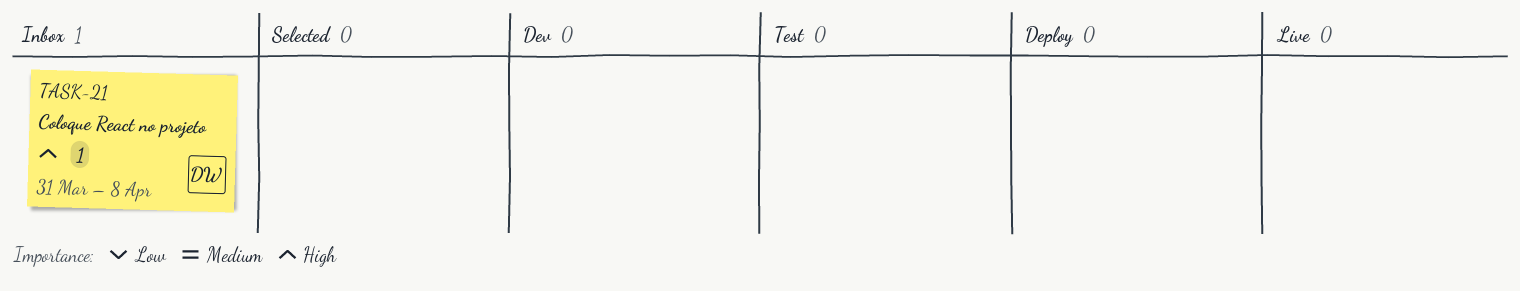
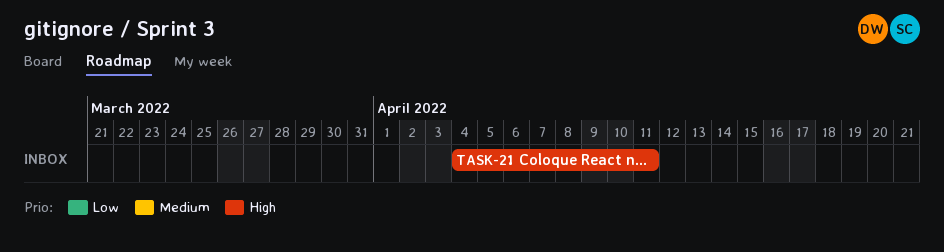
TASK-21, start: Mar 31 -> Apr 4
TASK-21, due: Apr 8 -> Apr 11

